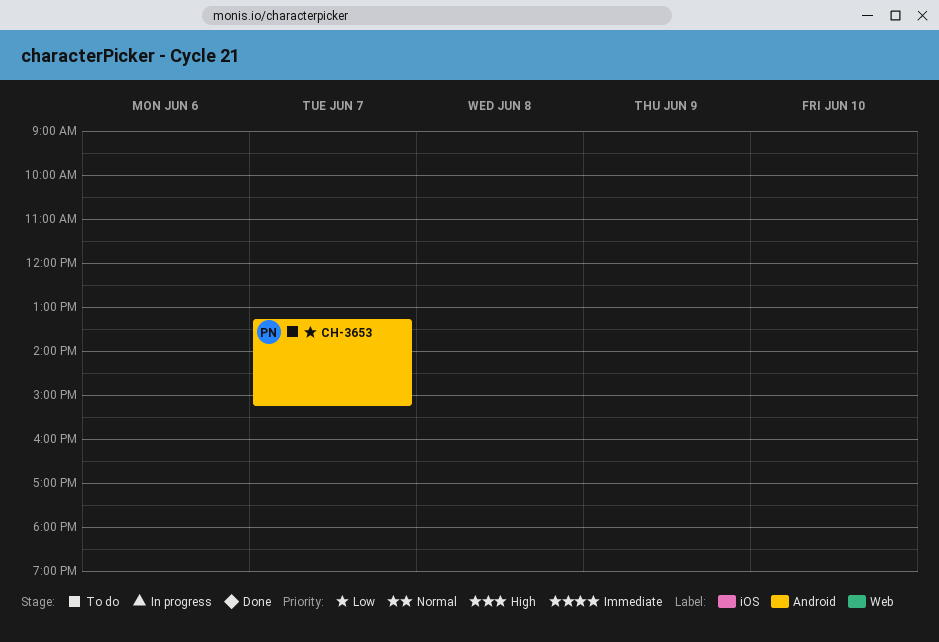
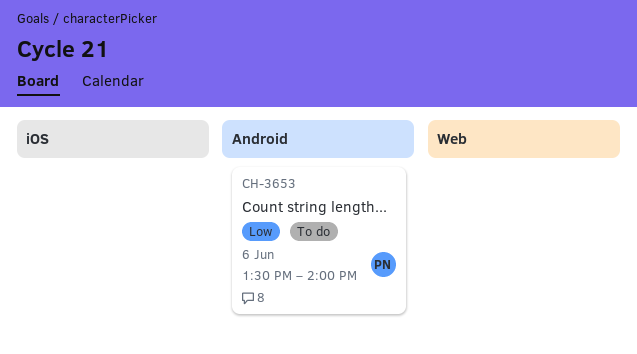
CH-3653, day: Jun 7 -> Jun 6
CH-3653, begins: 13:15 -> 13:30
CH-3653, ends: 15:15 -> 14:00

